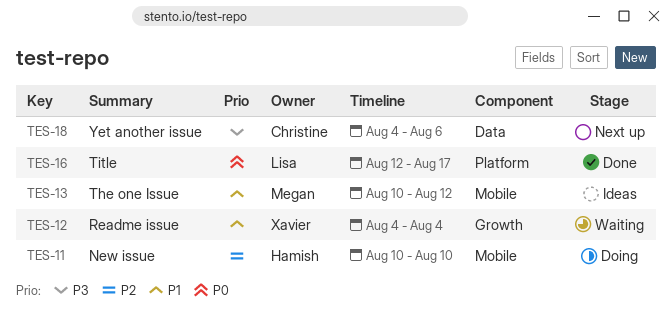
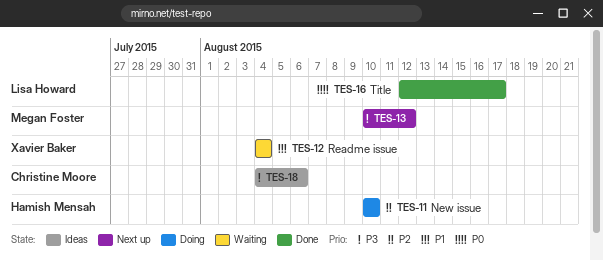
TES-13, status: Ideas -> Next up
TES-13, priority: P1 -> P3
TES-18, status: Next up -> Ideas

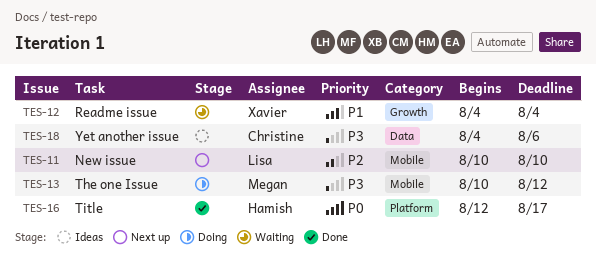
TES-11, status: Doing -> Next up
TES-11, owner: Hamish Mensah -> Lisa Howard
TES-13, status: Next up -> Doing
TES-16, owner: Lisa Howard -> Hamish Mensah

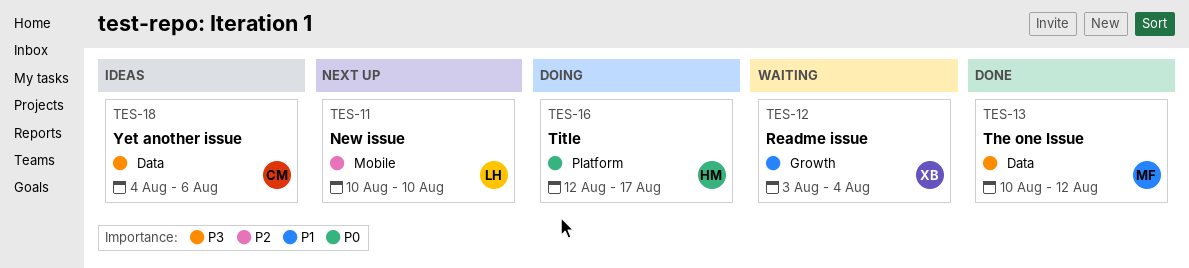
TES-12, start: Aug 4 -> Aug 3
TES-13, status: Doing -> Done
TES-13, label: Mobile -> Data
TES-16, status: Done -> Doing

